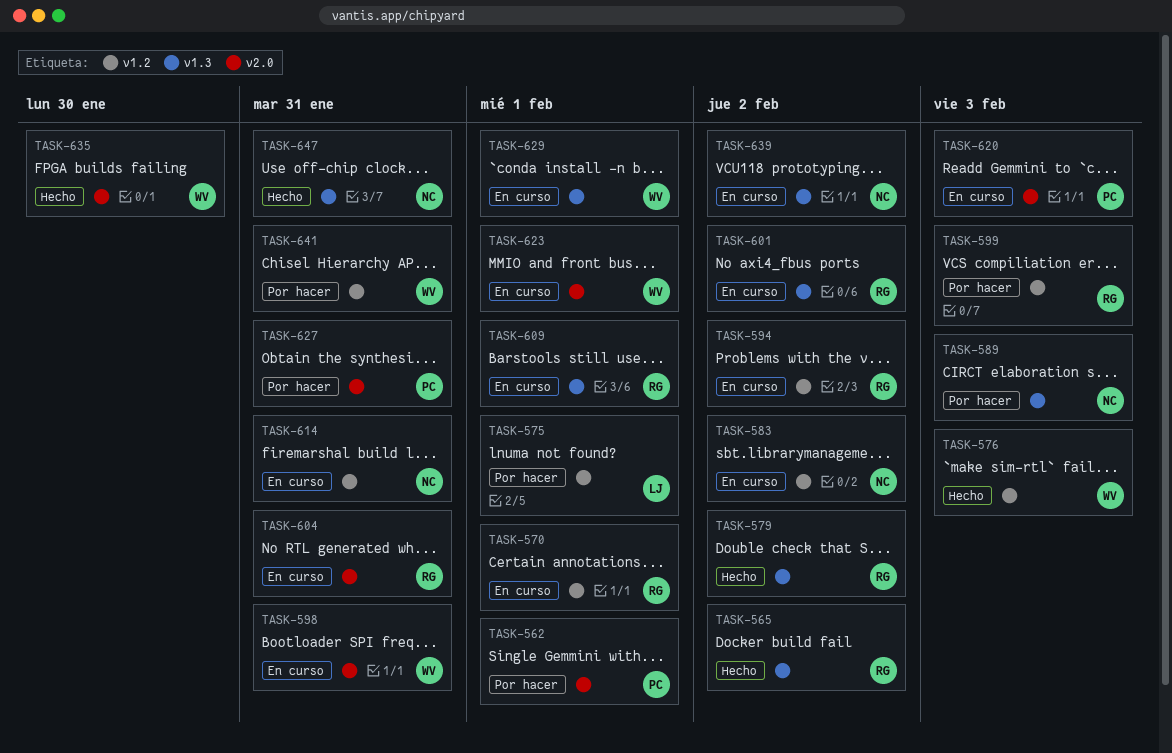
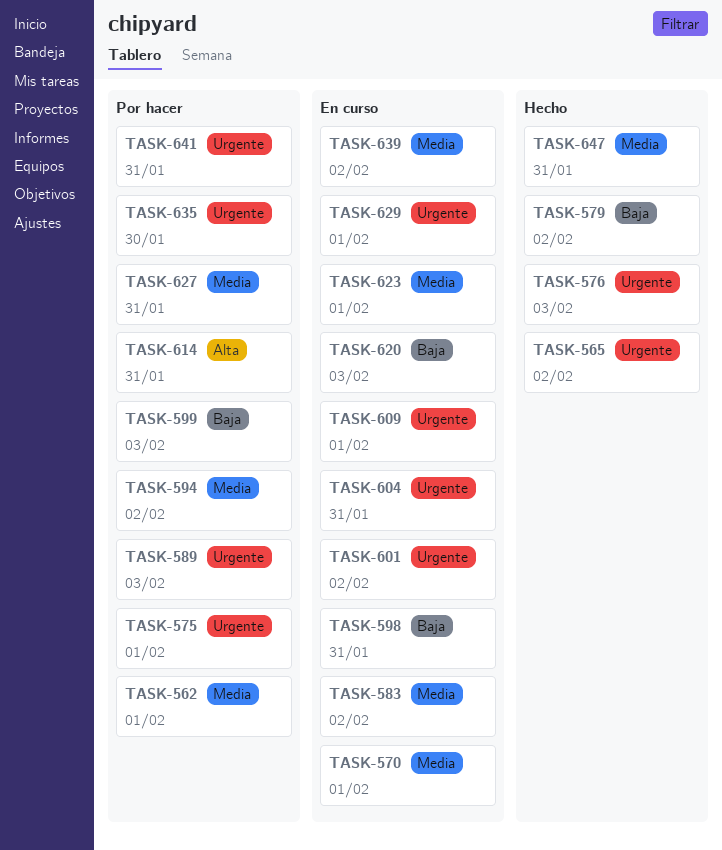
TASK-594, status: En curso -> Por hacer
TASK-614, status: En curso -> Por hacer
TASK-635, status: Hecho -> Por hacer

